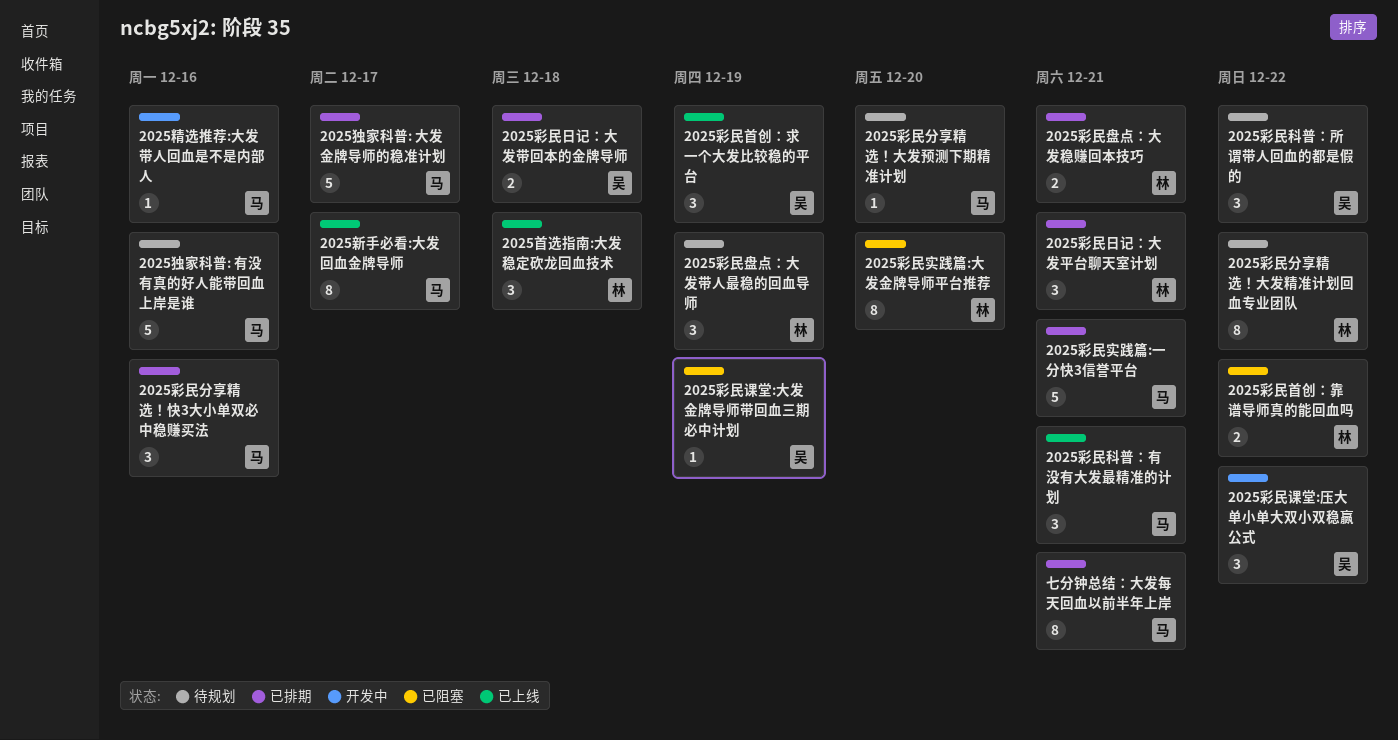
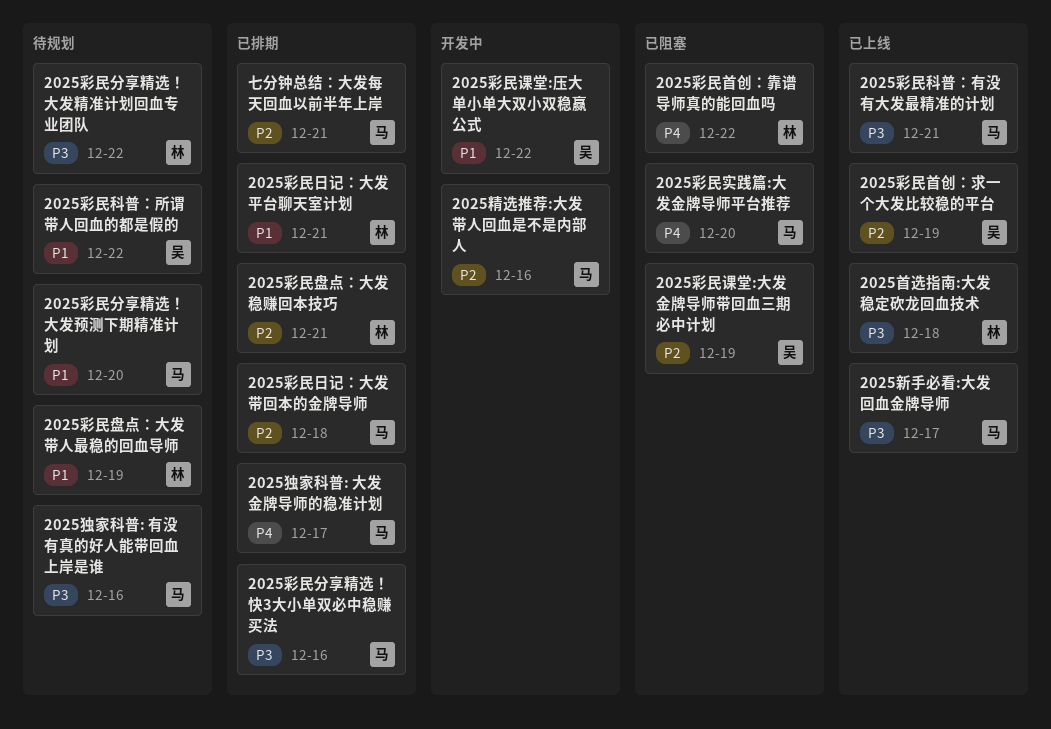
2025彩民实践篇:一分快3信誉平台: present -> none
2025彩民实践篇:大发金牌导师平台推荐, owner: 林 -> 马
2025彩民日记：大发带回本的金牌导师, owner: 吴 -> 马

